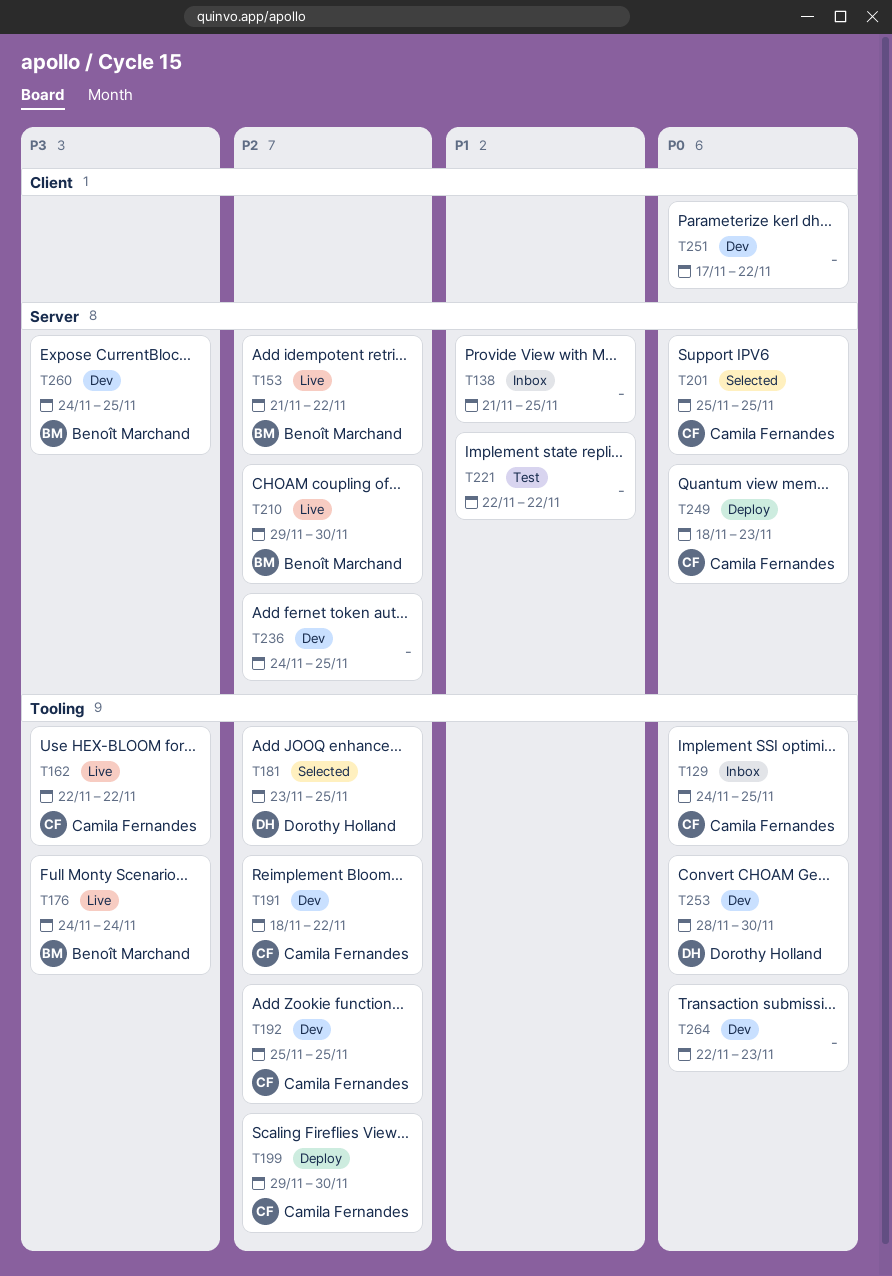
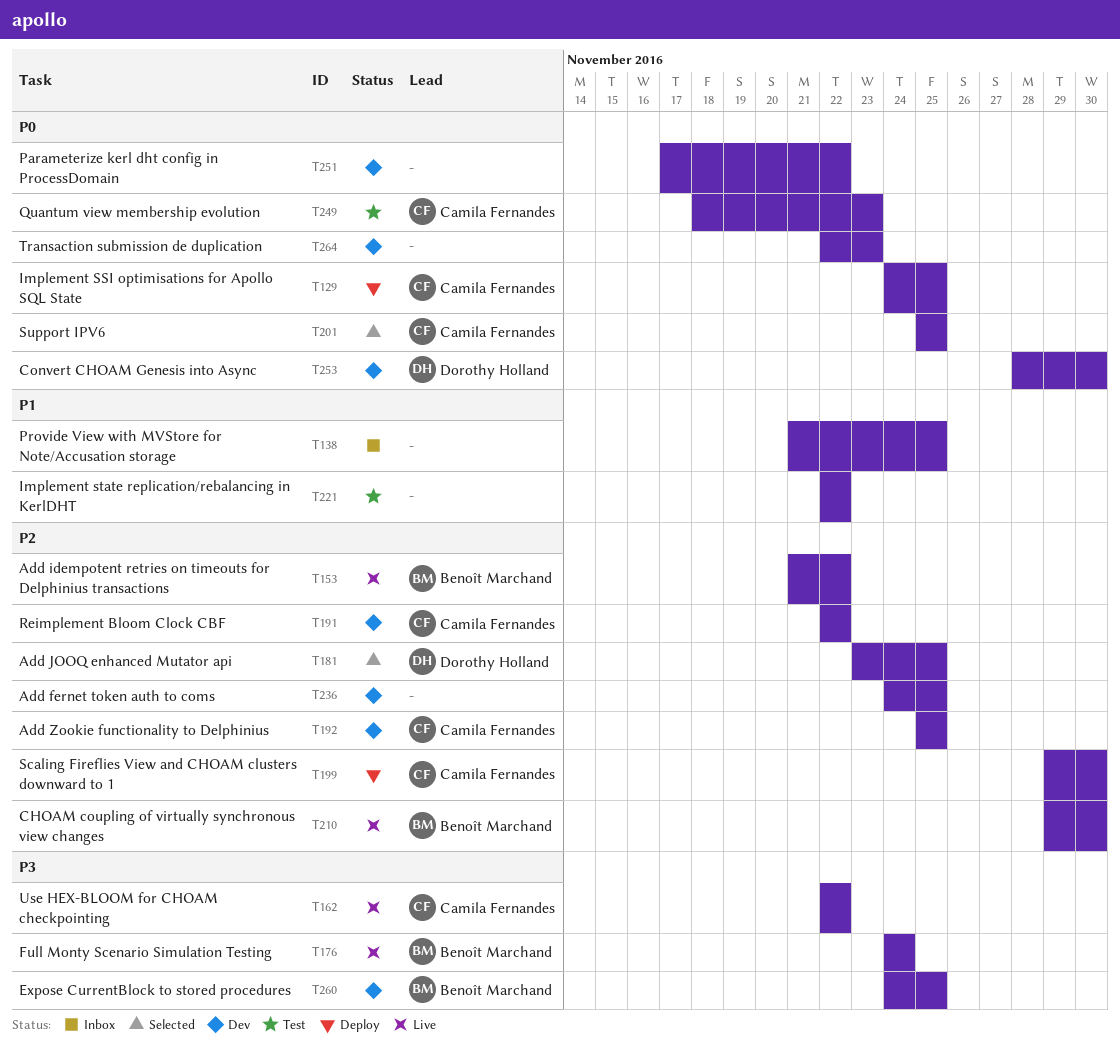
T129, status: Inbox -> Deploy
T191, start: Nov 18 -> Nov 22
T249, status: Deploy -> Test

